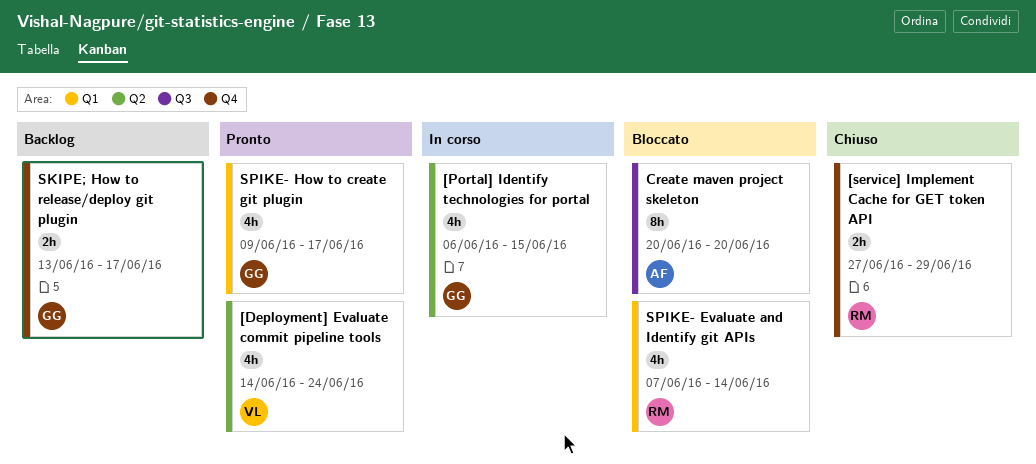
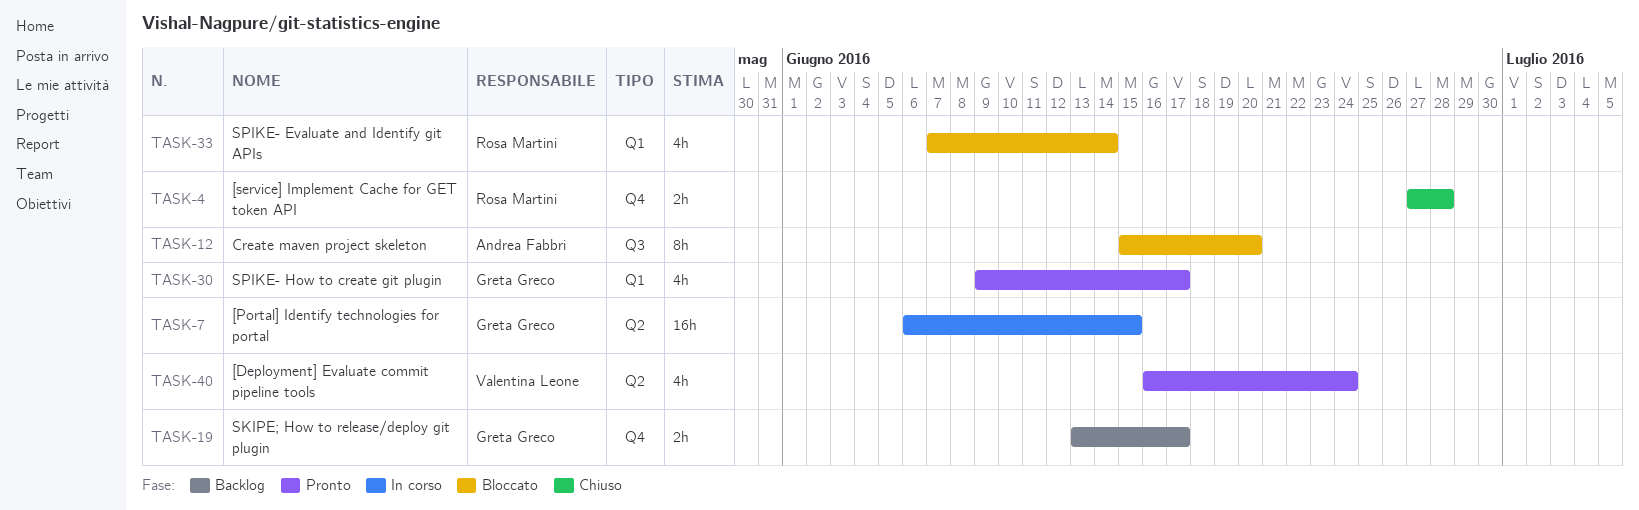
[Deployment] Evaluate commit pipeline tools, start: Jun 14 -> Jun 16
[Portal] Identify technologies for portal, estimate: 4h -> 16h
[service] Implement Cache for GET token API, due: Jun 29 -> Jun 28
Create maven project skeleton, start: Jun 20 -> Jun 15

